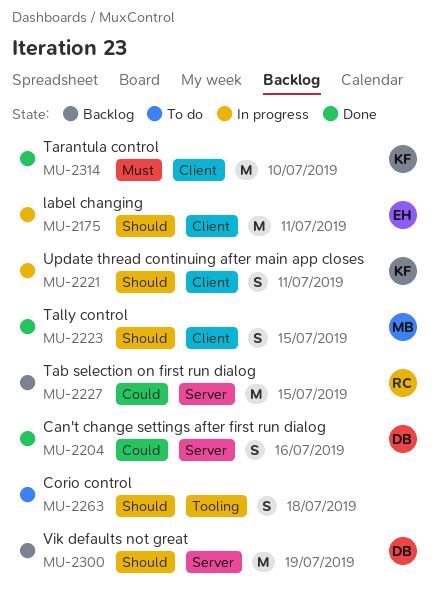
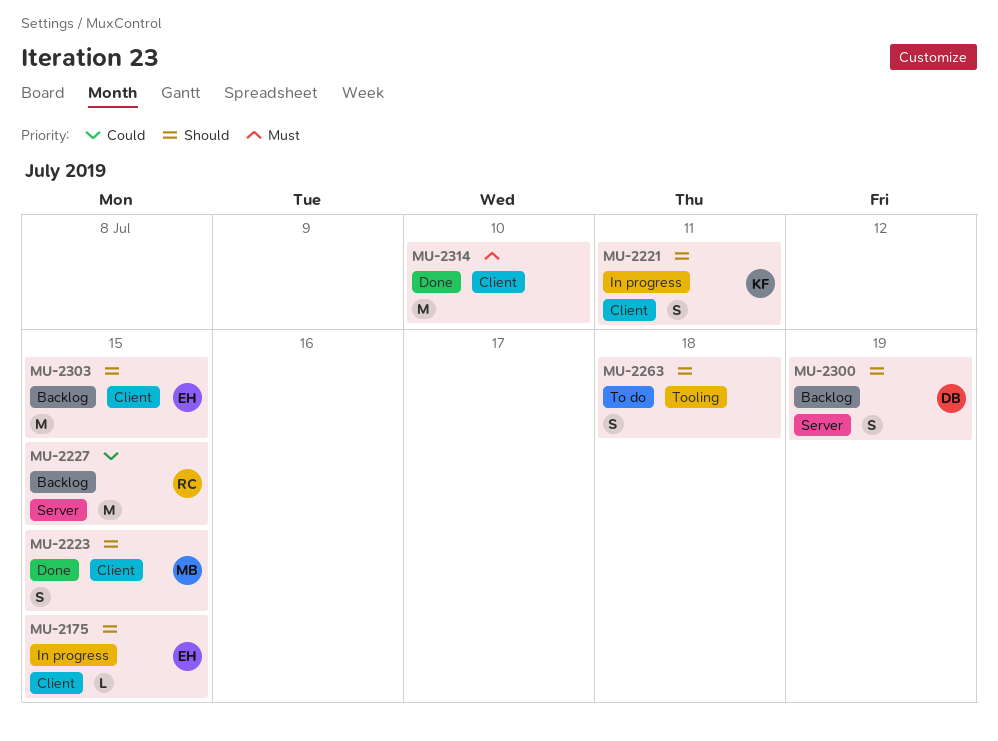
MU-2175, estimate: M -> L
MU-2175, due: Jul 11 -> Jul 15
MU-2204: present -> none
MU-2300, estimate: M -> S
MU-2303: none -> present
MU-2314, owner: KF -> none

